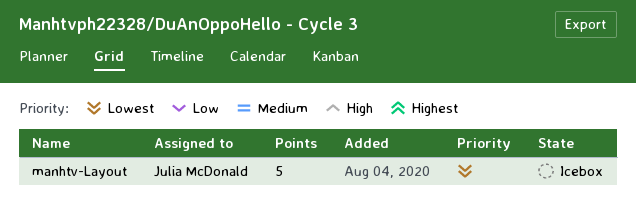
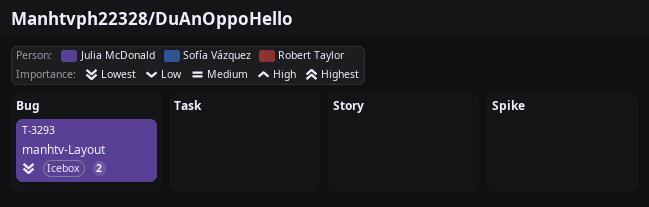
manhtv-Layout, estimate: 5 -> 2

